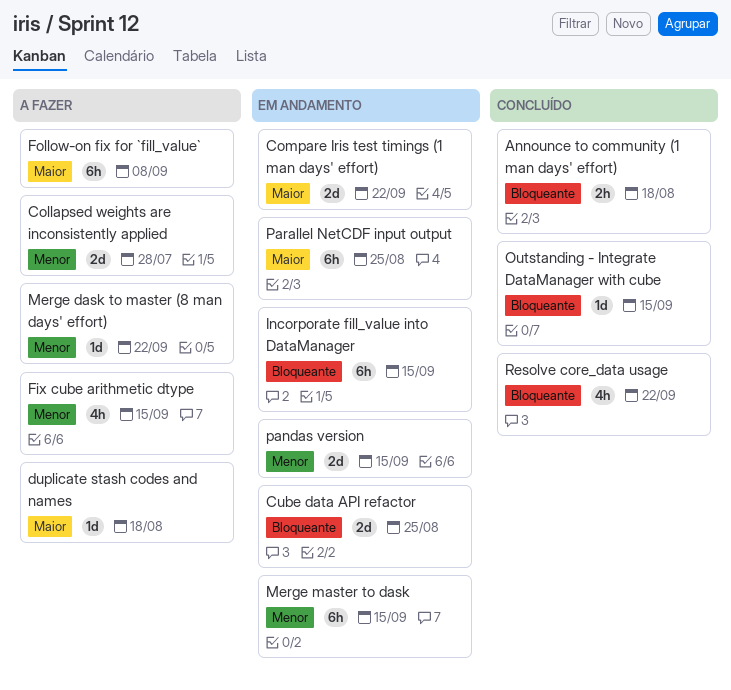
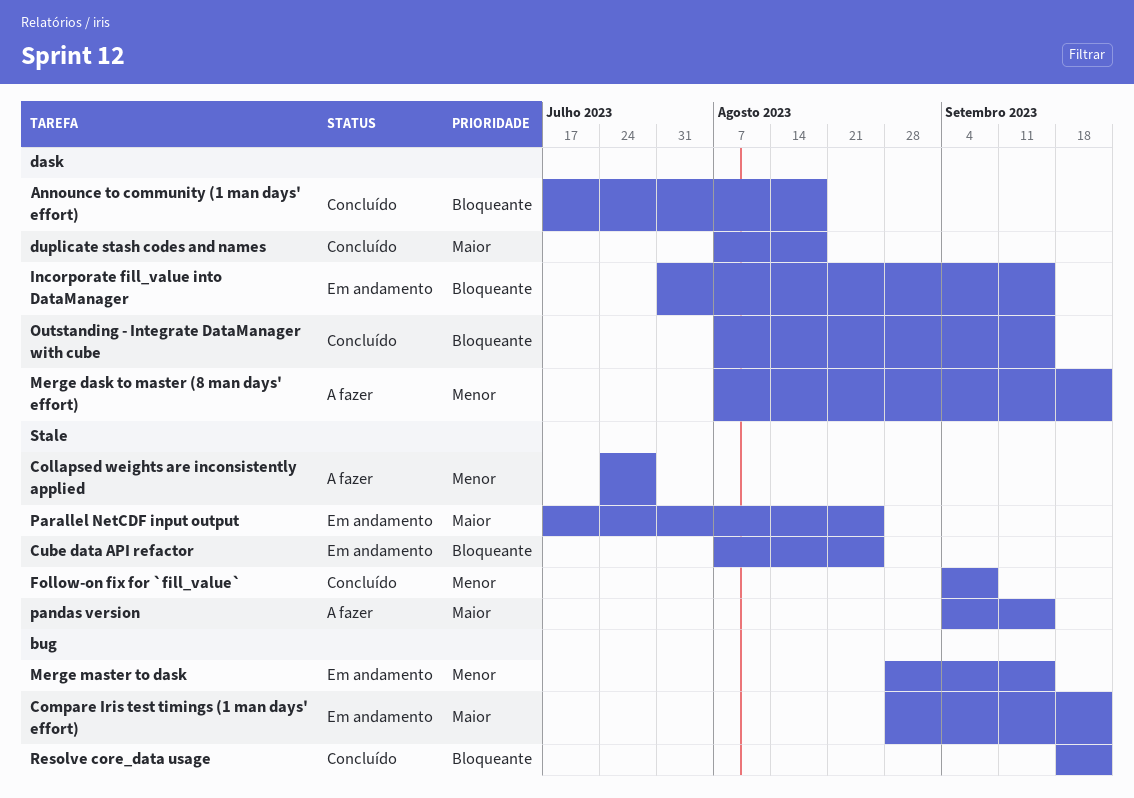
duplicate stash codes and names, status: A fazer -> Concluído
Fix cube arithmetic dtype: present -> none
Follow-on fix for `fill_value`, status: A fazer -> Concluído
Follow-on fix for `fill_value`, priority: Maior -> Menor
pandas version, status: Em andamento -> A fazer
pandas version, priority: Menor -> Maior

